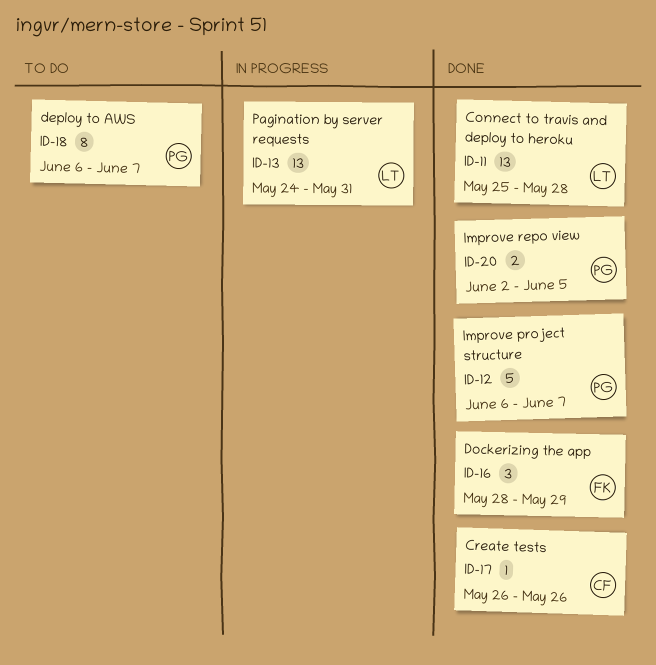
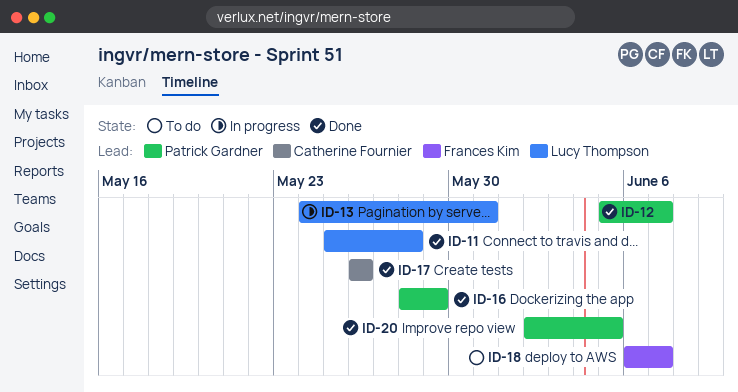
ID-12, start: Jun 6 -> Jun 5
ID-16, owner: Frances Kim -> Patrick Gardner
ID-18, owner: Patrick Gardner -> Frances Kim

